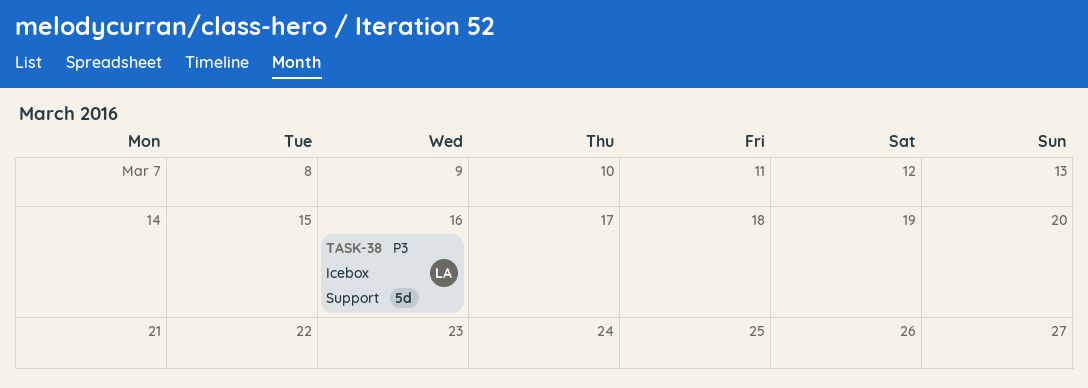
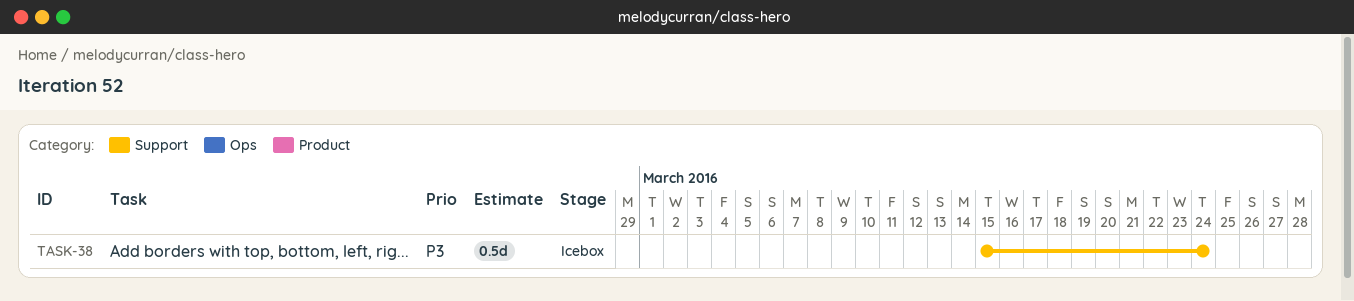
TASK-38, estimate: 5d -> 0.5d
TASK-38, due: Mar 16 -> Mar 24

